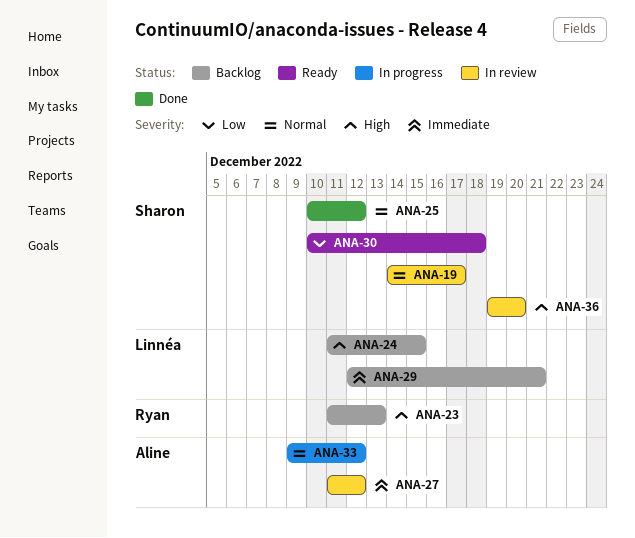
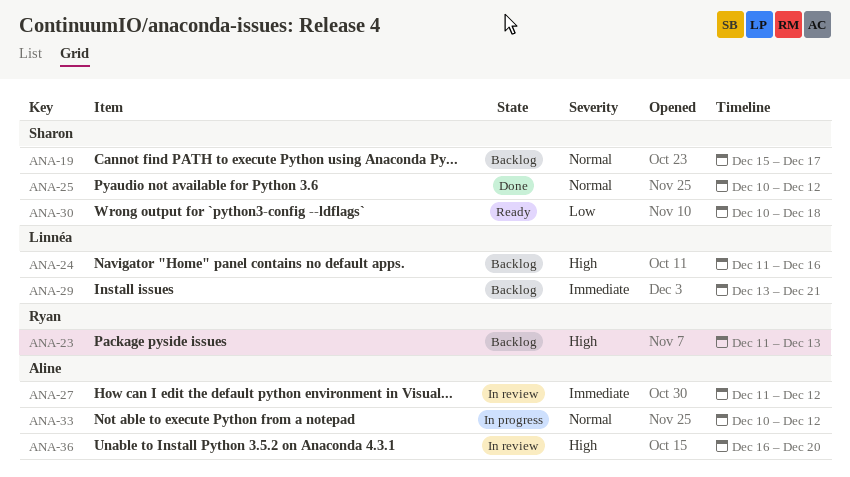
ANA-19, status: In review -> Backlog
ANA-19, start: Dec 14 -> Dec 15
ANA-24, due: Dec 15 -> Dec 16
ANA-29, start: Dec 12 -> Dec 13
ANA-33, start: Dec 9 -> Dec 10
ANA-36, owner: Sharon -> Aline
ANA-36, start: Dec 19 -> Dec 16

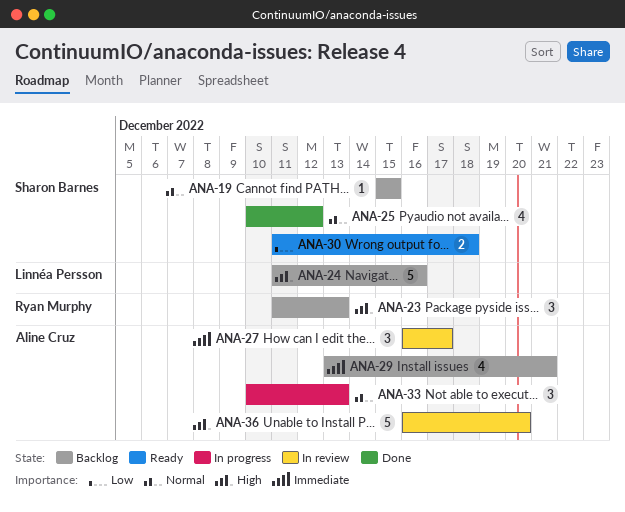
ANA-19, due: Dec 17 -> Dec 15
ANA-27, start: Dec 11 -> Dec 16
ANA-27, due: Dec 12 -> Dec 17
ANA-29, owner: Linnéa Persson -> Aline Cruz
ANA-30, start: Dec 10 -> Dec 11
ANA-33, due: Dec 12 -> Dec 13

